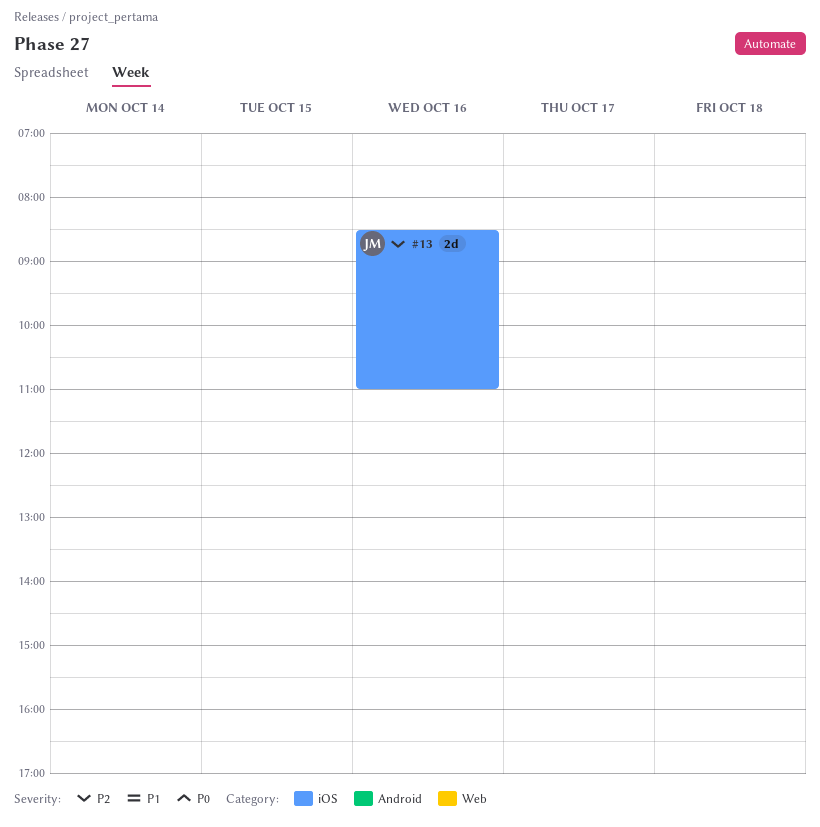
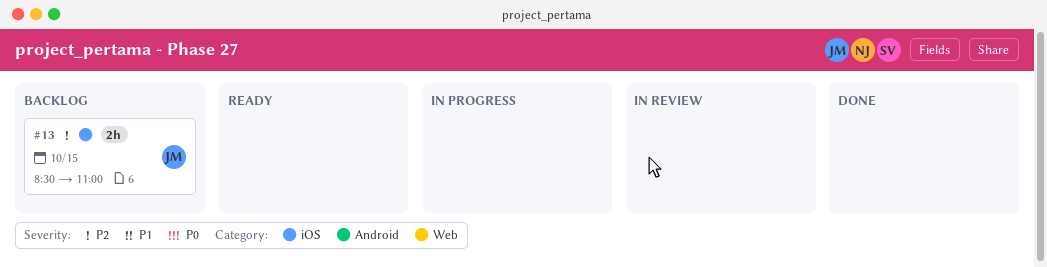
#13, estimate: 2d -> 2h
#13, day: Oct 16 -> Oct 15

